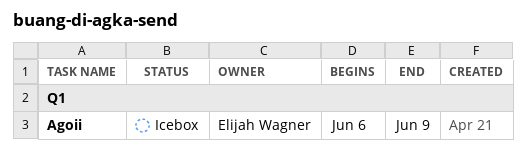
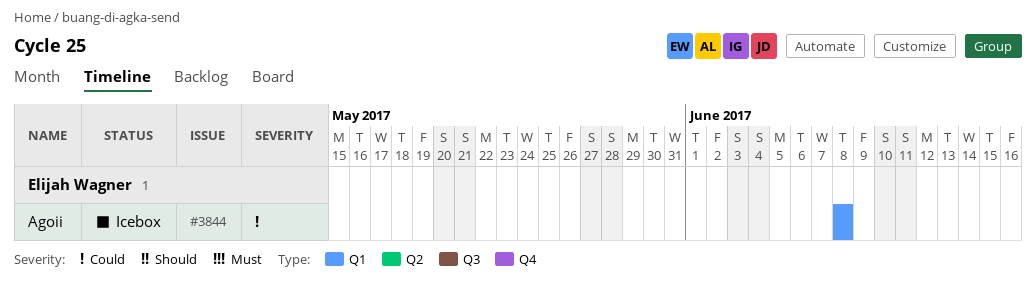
Agoii, start: Jun 6 -> Jun 8
Agoii, due: Jun 9 -> Jun 8

